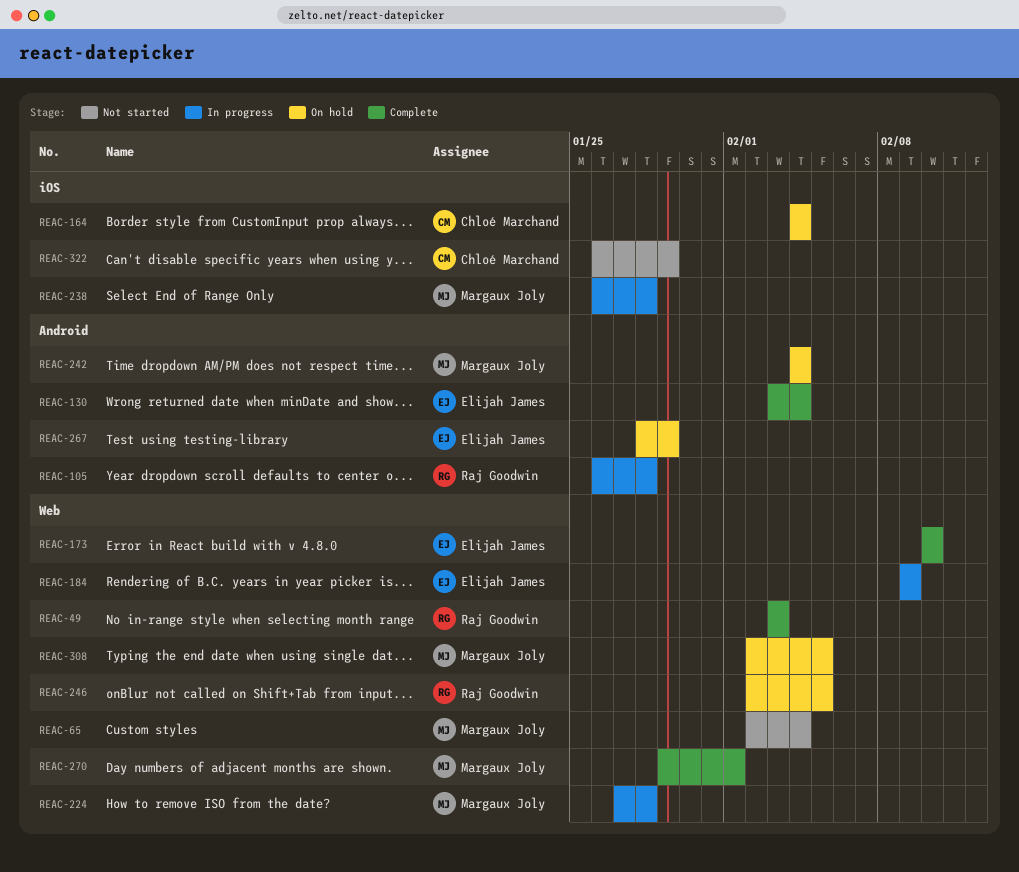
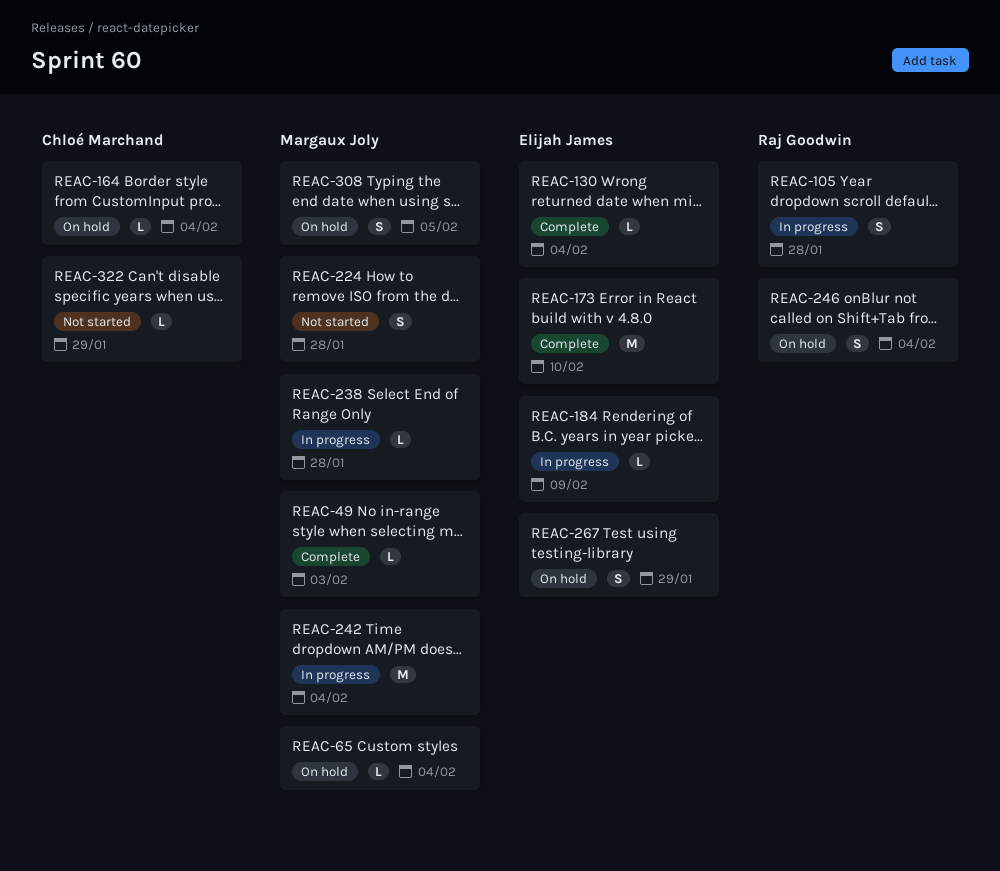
REAC-49, owner: Raj Goodwin -> Margaux Joly
REAC-65, status: Not started -> On hold
REAC-224, status: In progress -> Not started
REAC-242, status: On hold -> In progress
REAC-246, due: Feb 5 -> Feb 4
REAC-270: present -> none

